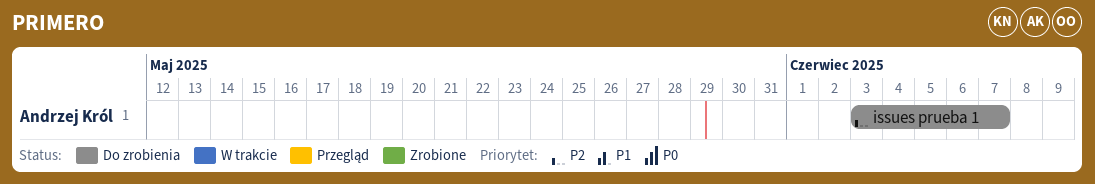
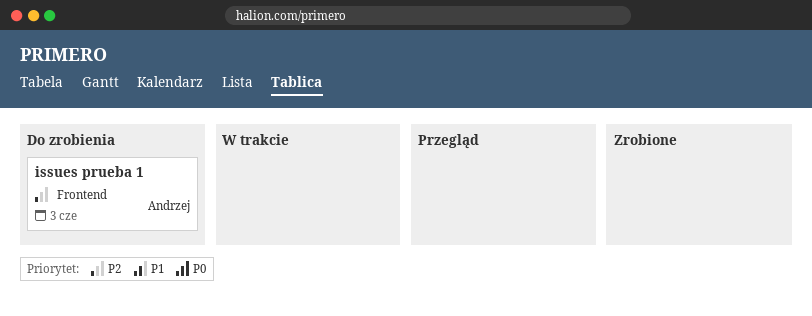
issues prueba 1, due: Jun 7 -> Jun 3

